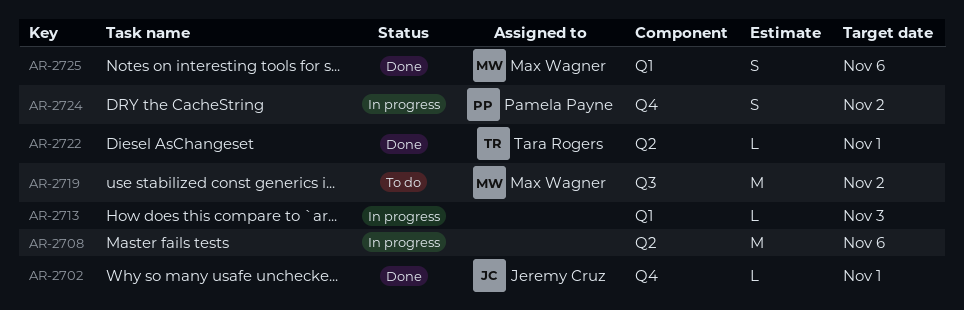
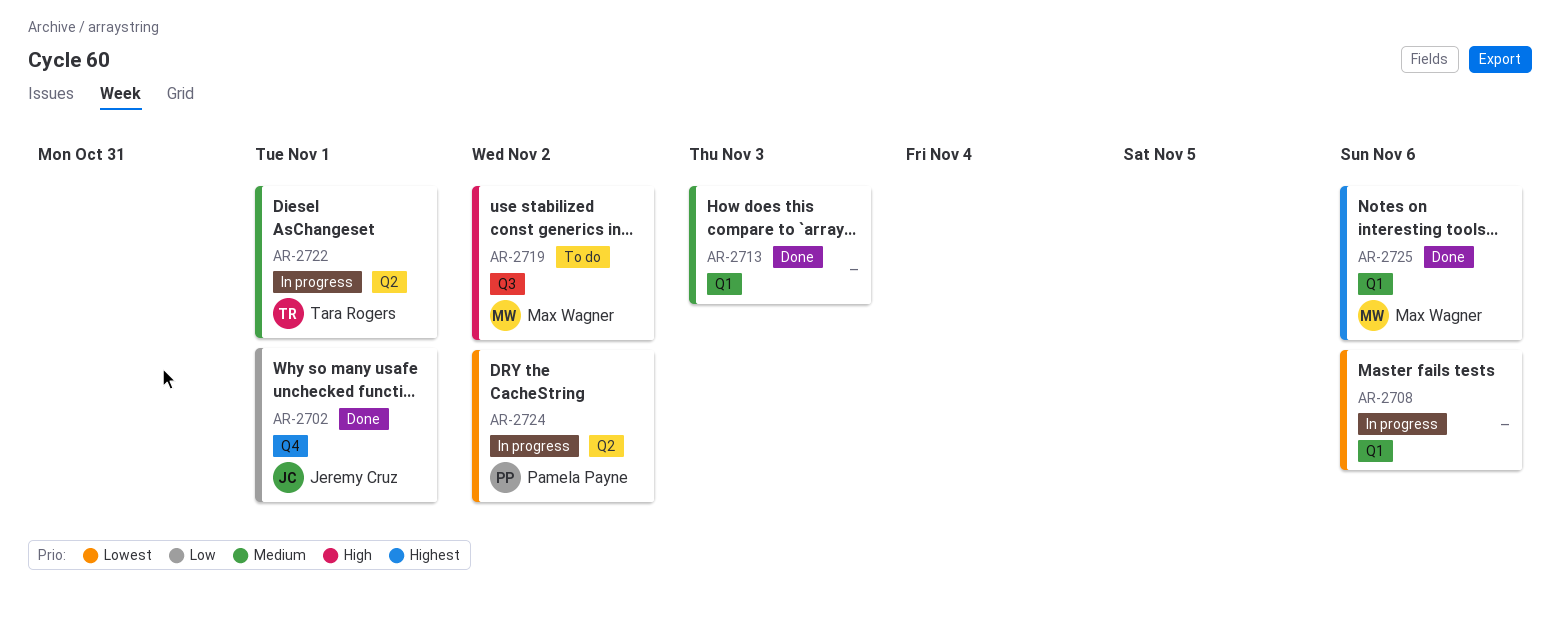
AR-2708, label: Q2 -> Q1
AR-2713, status: In progress -> Done
AR-2722, status: Done -> In progress
AR-2724, label: Q4 -> Q2

